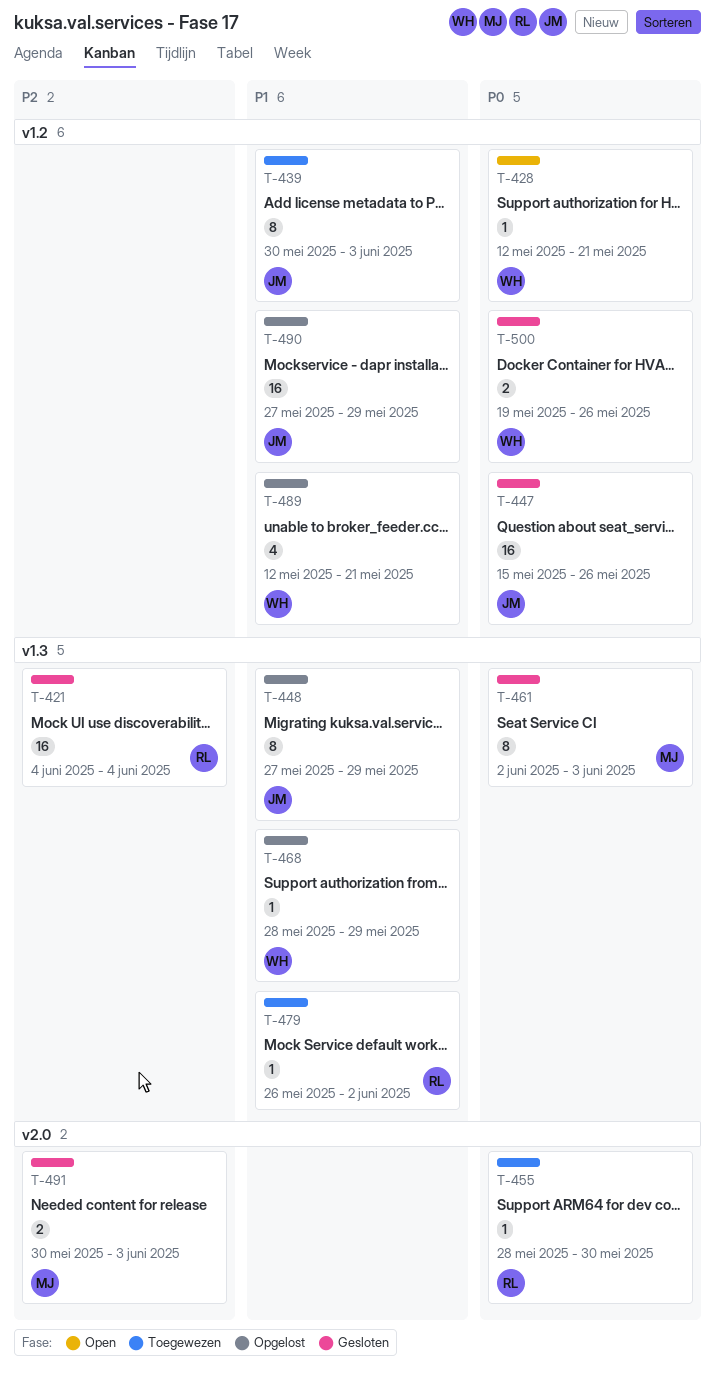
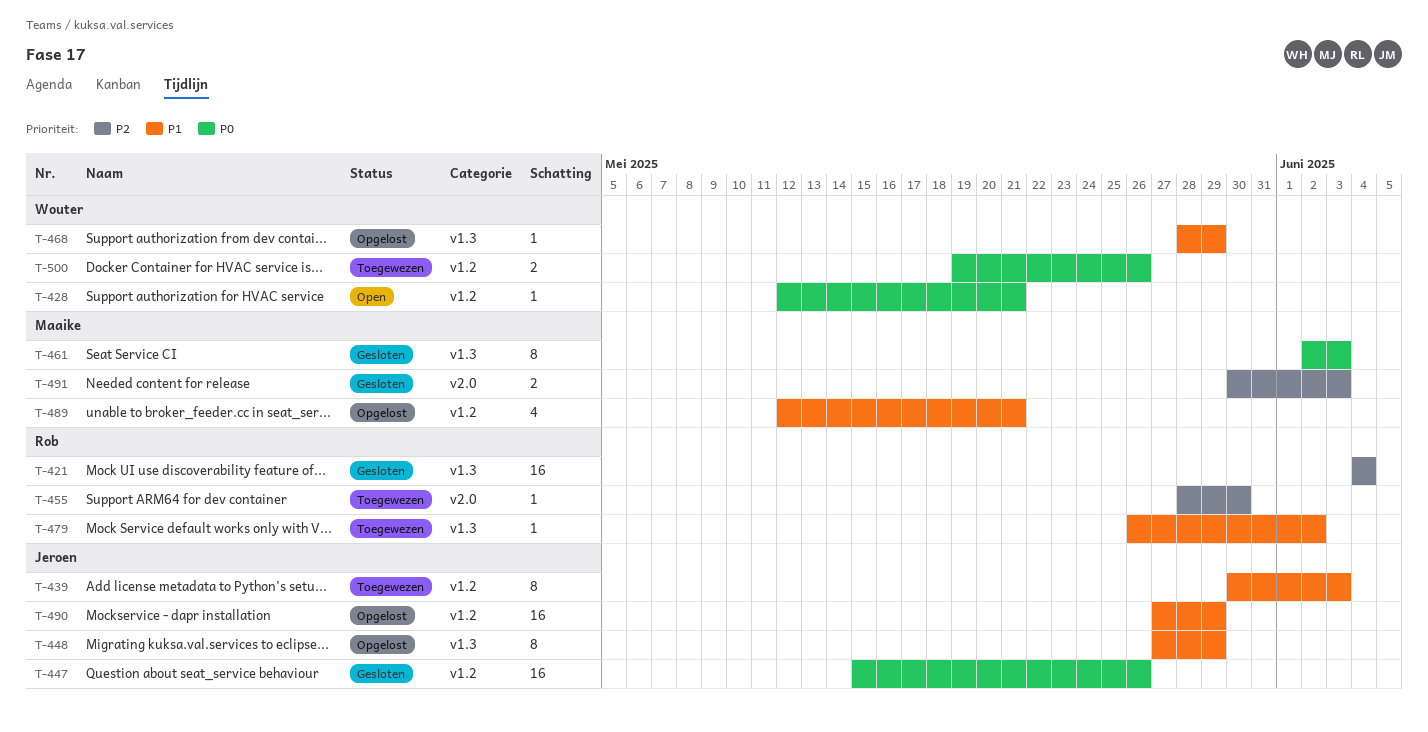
T-455, priority: P0 -> P2
T-489, owner: Wouter -> Maaike
T-500, status: Gesloten -> Toegewezen

